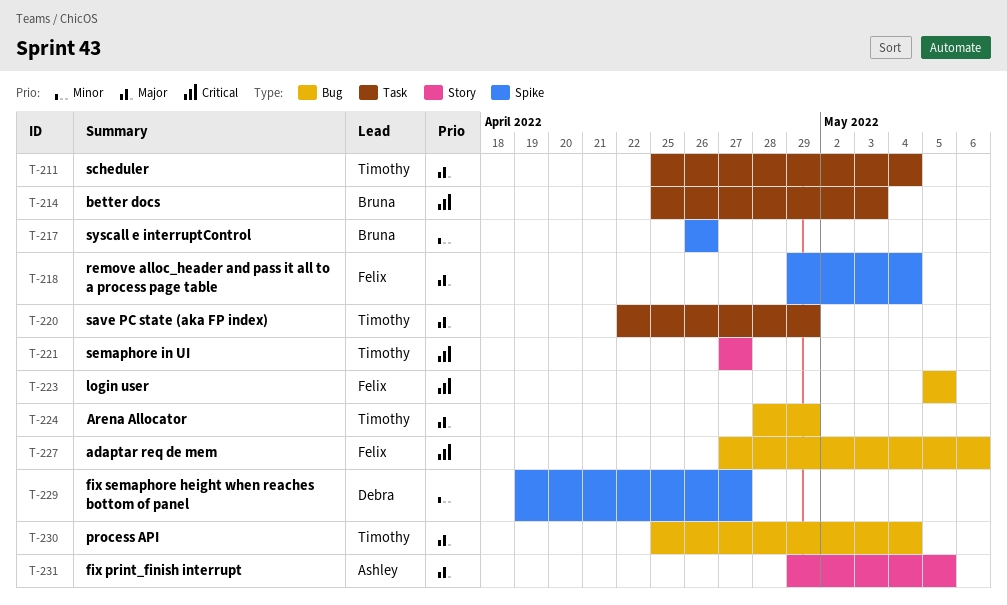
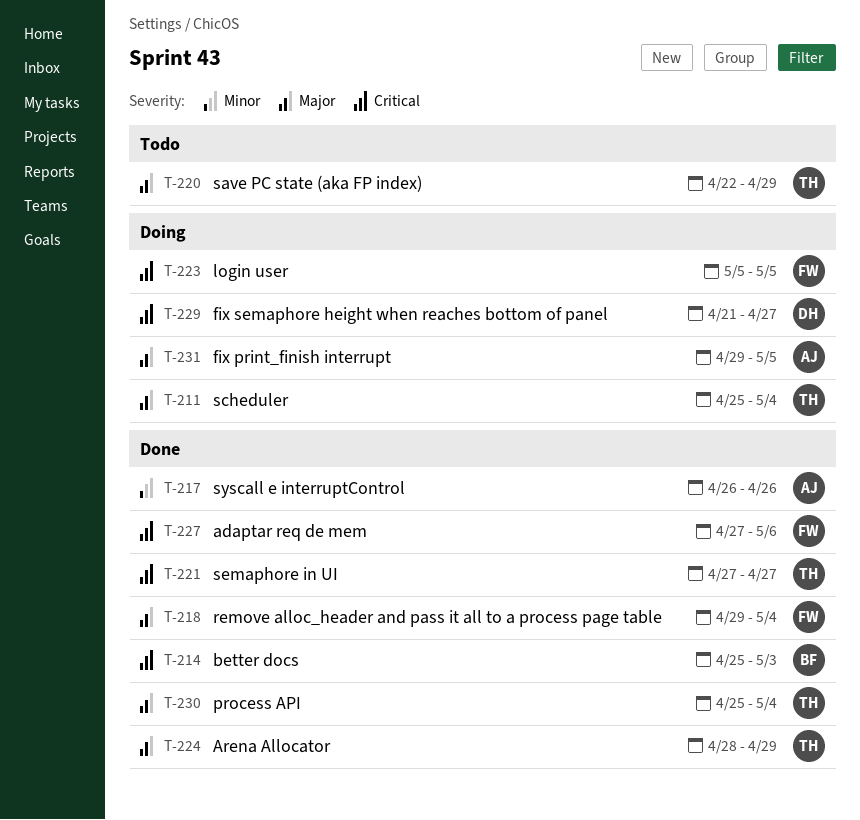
T-217, owner: Bruna -> Ashley
T-229, priority: Minor -> Critical
T-229, start: Apr 19 -> Apr 21

